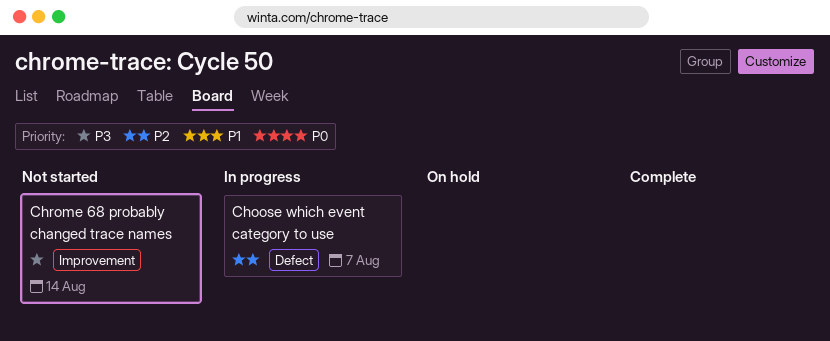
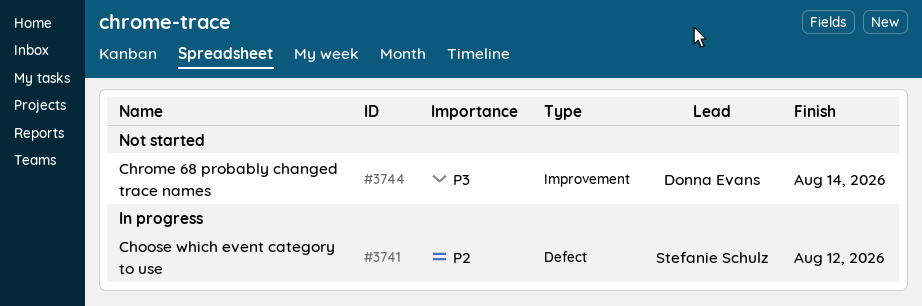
Choose which event category to use, due: Aug 7 -> Aug 12

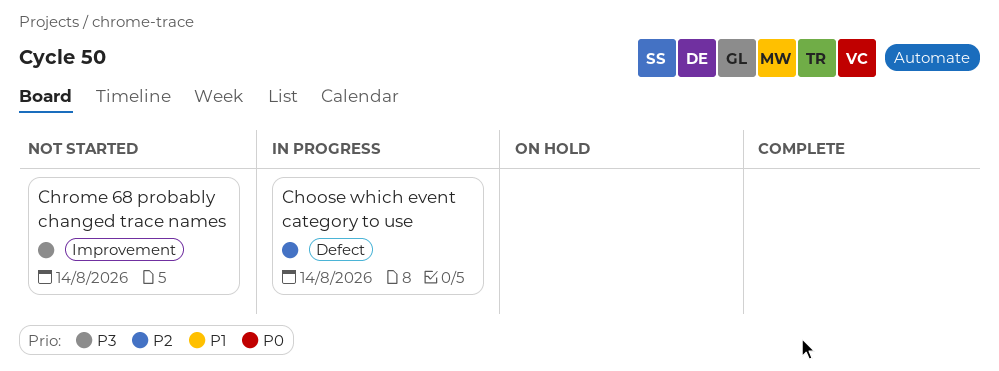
Choose which event category to use, due: Aug 12 -> Aug 14

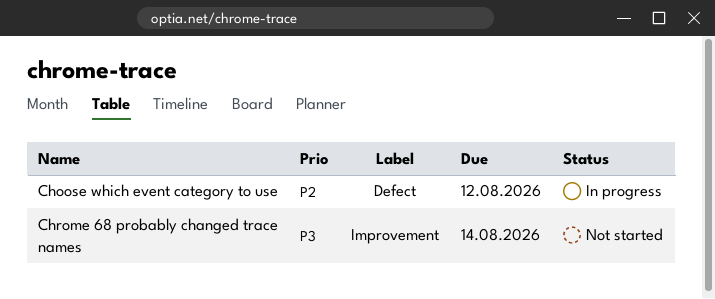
Choose which event category to use, due: Aug 14 -> Aug 12

